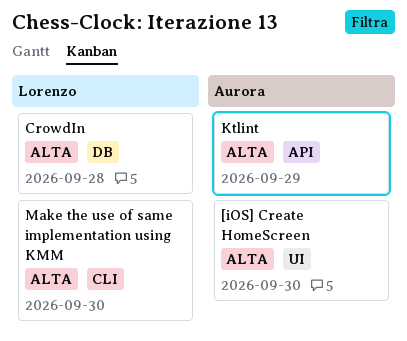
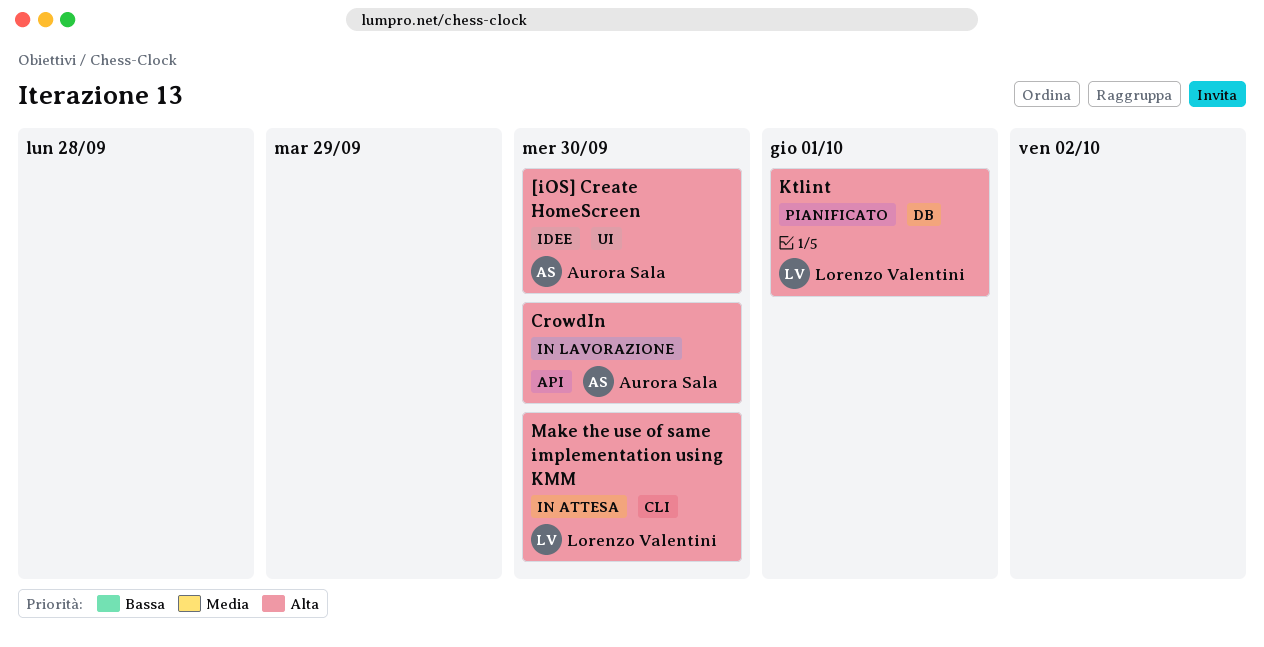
CrowdIn, owner: Lorenzo Valentini -> Aurora Sala
CrowdIn, label: DB -> API
CrowdIn, due: Sep 28 -> Sep 30
Ktlint, owner: Aurora Sala -> Lorenzo Valentini
Ktlint, label: API -> DB
Ktlint, due: Sep 29 -> Oct 1

